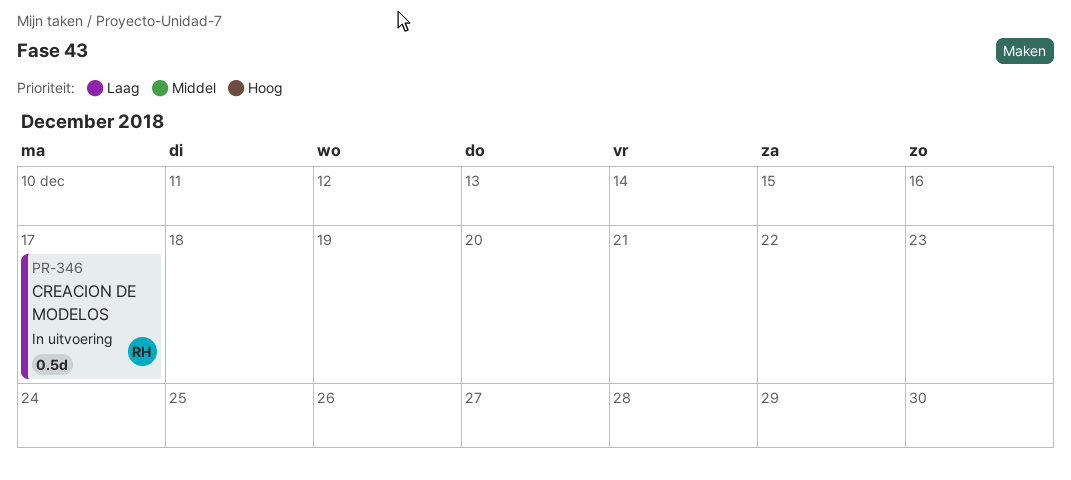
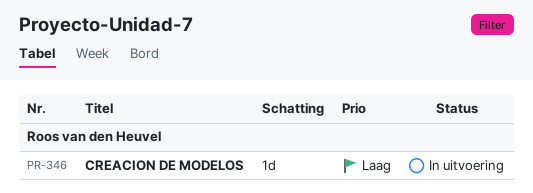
PR-346, estimate: 0.5d -> 1d

